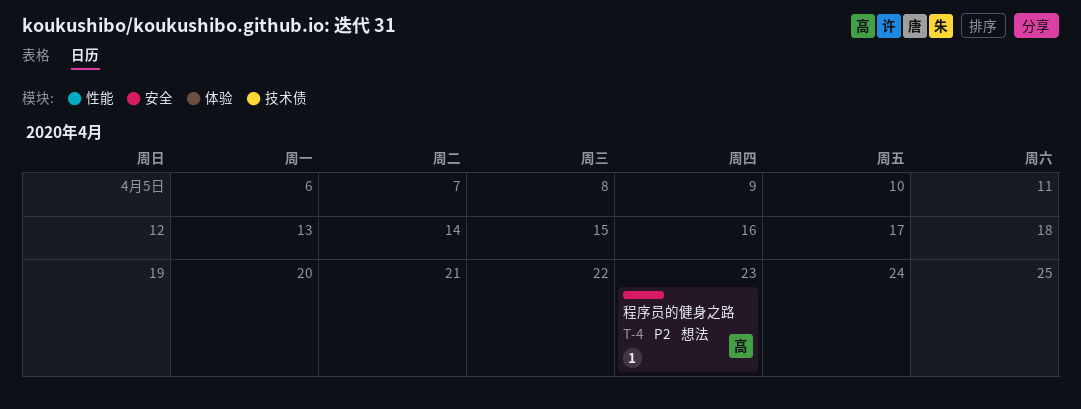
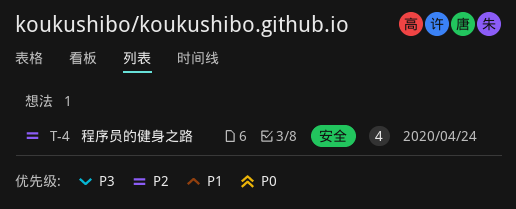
T-4, estimate: 1 -> 4
T-4, due: Apr 23 -> Apr 24

